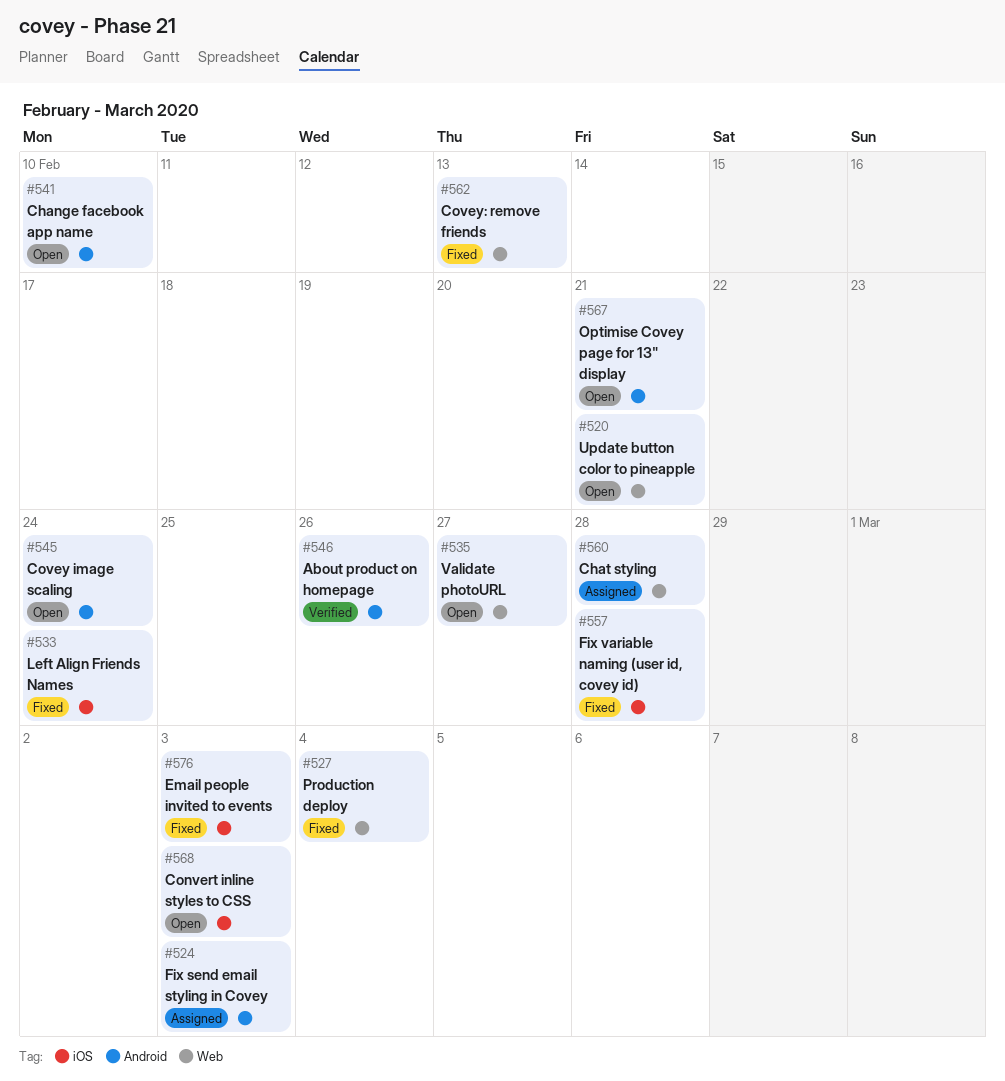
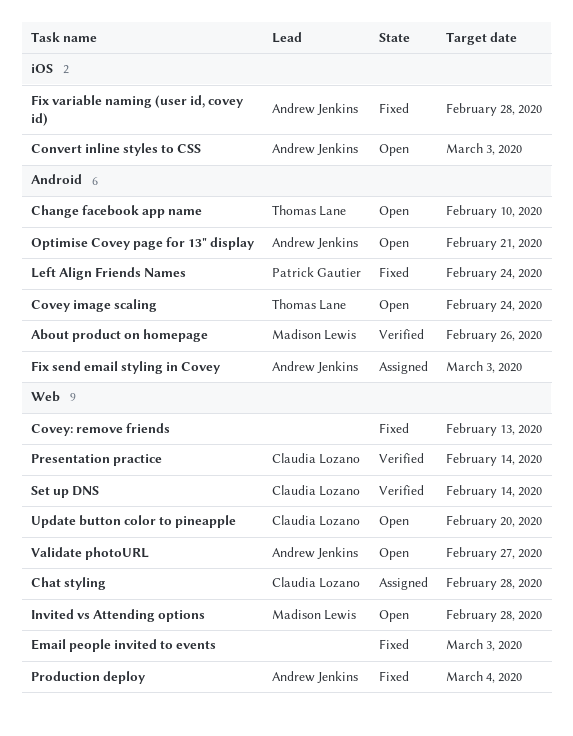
Email people invited to events, label: iOS -> Web
Invited vs Attending options: none -> present
Left Align Friends Names, label: iOS -> Android
Presentation practice: none -> present
Set up DNS: none -> present
Update button color to pineapple, due: Feb 21 -> Feb 20

